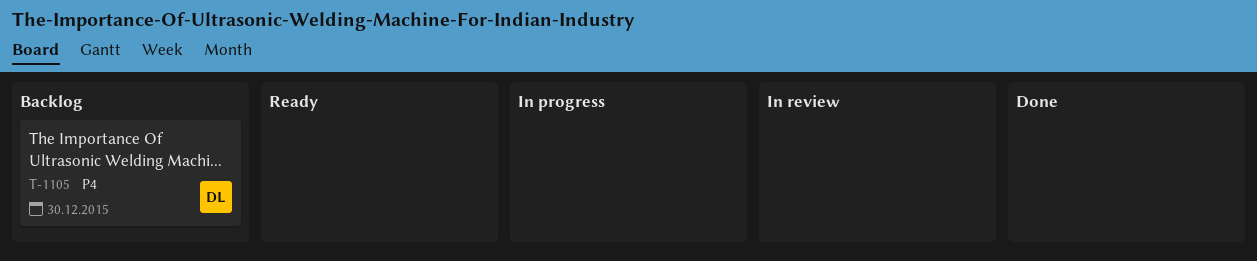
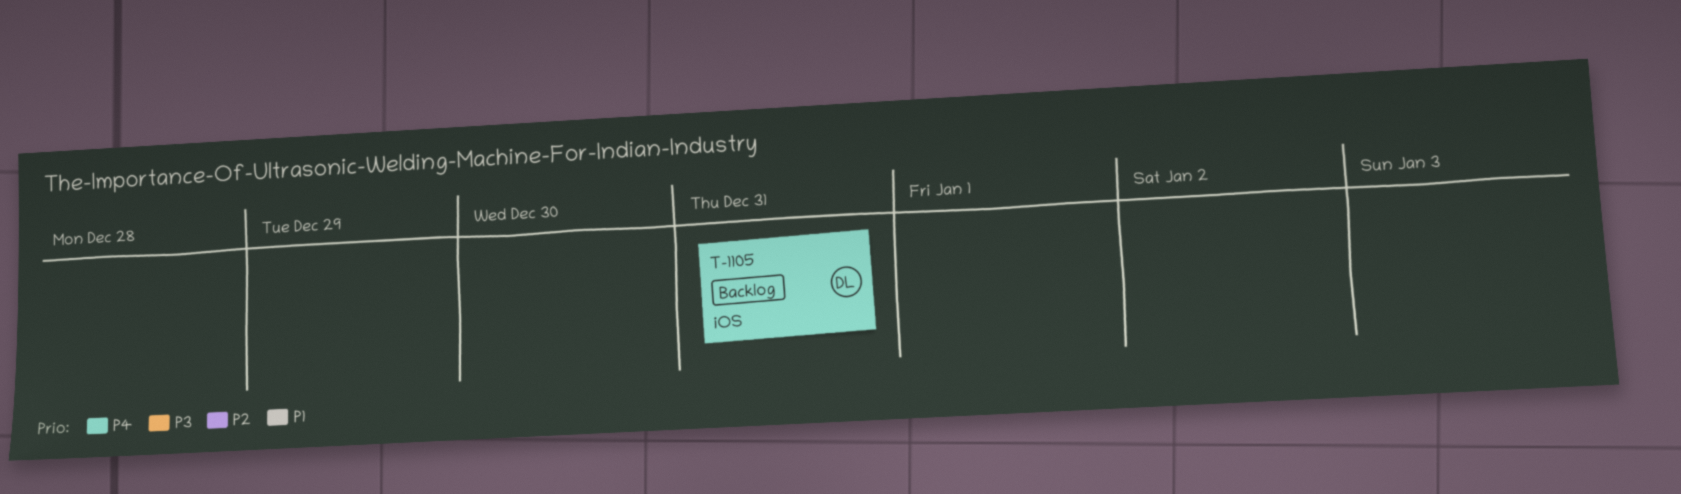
T-1105, due: Dec 30 -> Dec 31

